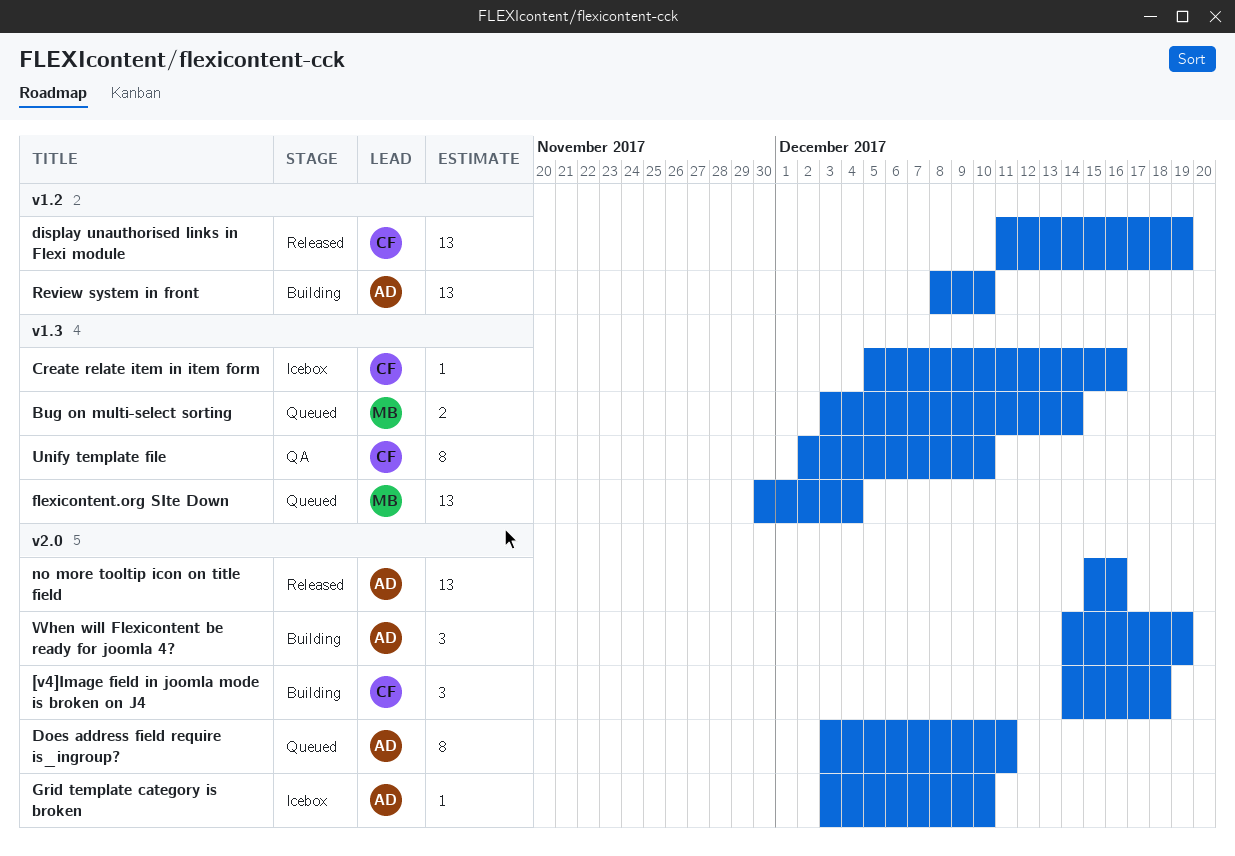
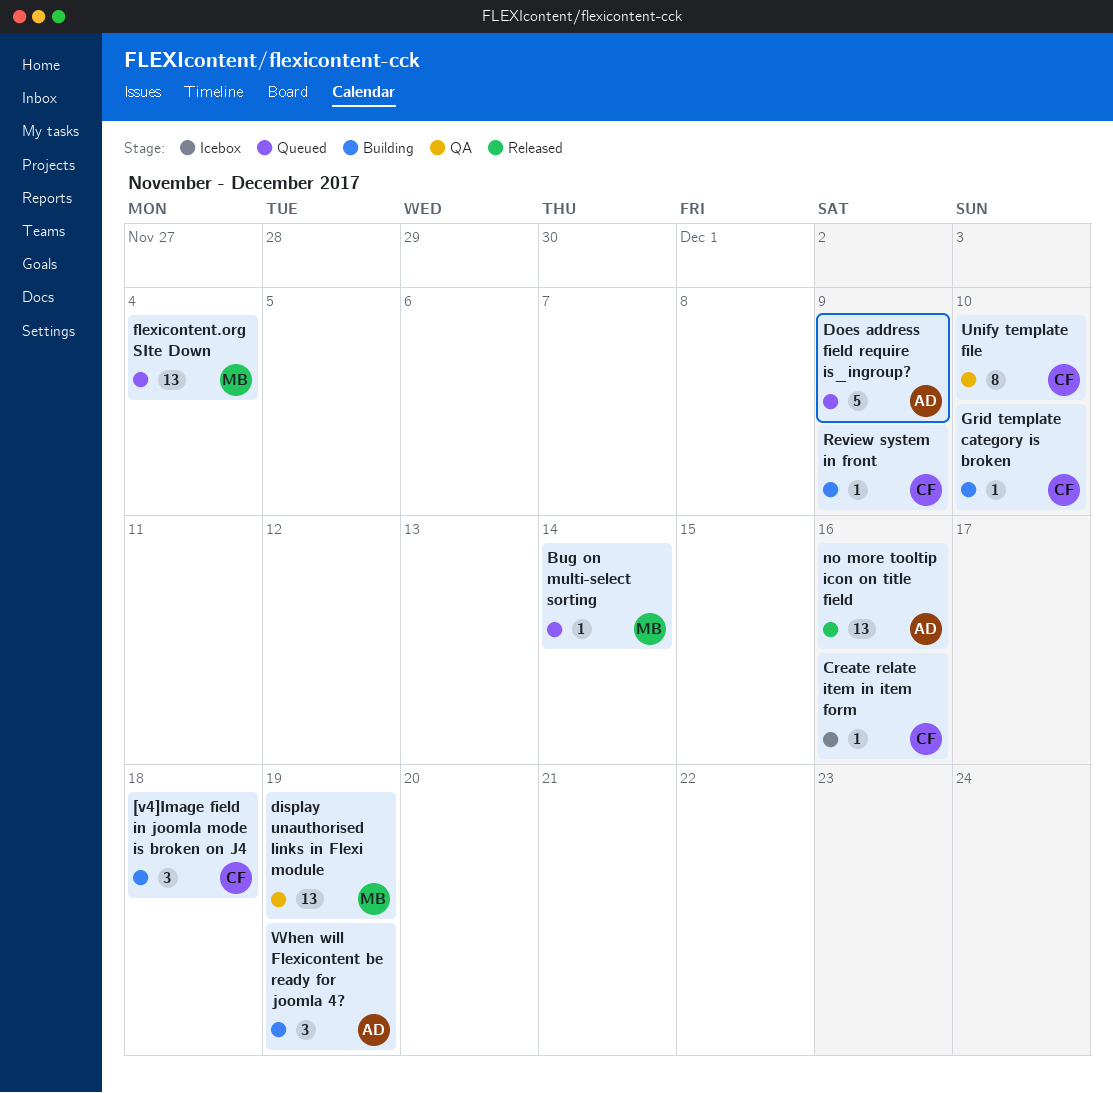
Bug on multi-select sorting, estimate: 2 -> 1
display unauthorised links in Flexi module, status: Released -> QA
display unauthorised links in Flexi module, owner: CF -> MB
Does address field require is_ingroup?, estimate: 8 -> 5
Does address field require is_ingroup?, due: Dec 11 -> Dec 9
Grid template category is broken, status: Icebox -> Building
Grid template category is broken, owner: AD -> CF
Review system in front, owner: AD -> CF
Review system in front, estimate: 13 -> 1
Review system in front, due: Dec 10 -> Dec 9

